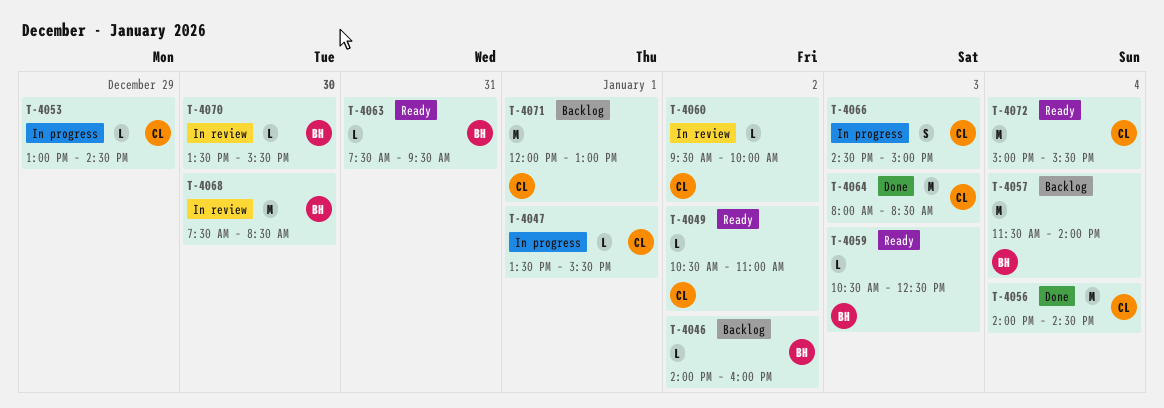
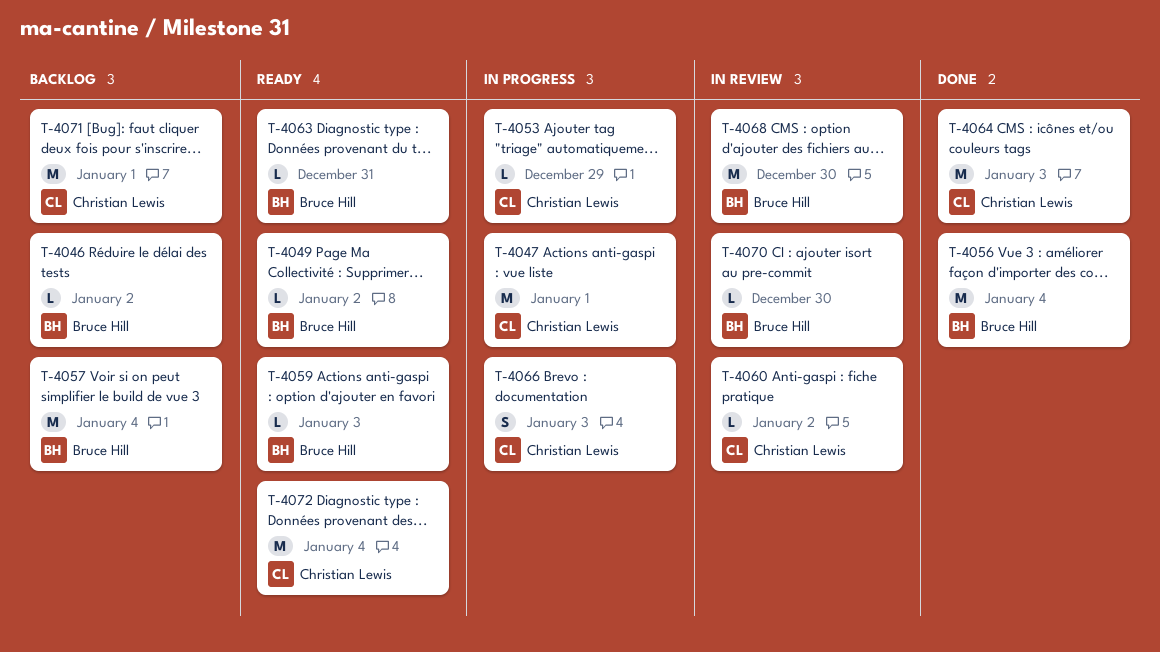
T-4047, estimate: L -> M
T-4049, owner: Christian Lewis -> Bruce Hill
T-4056, owner: Christian Lewis -> Bruce Hill

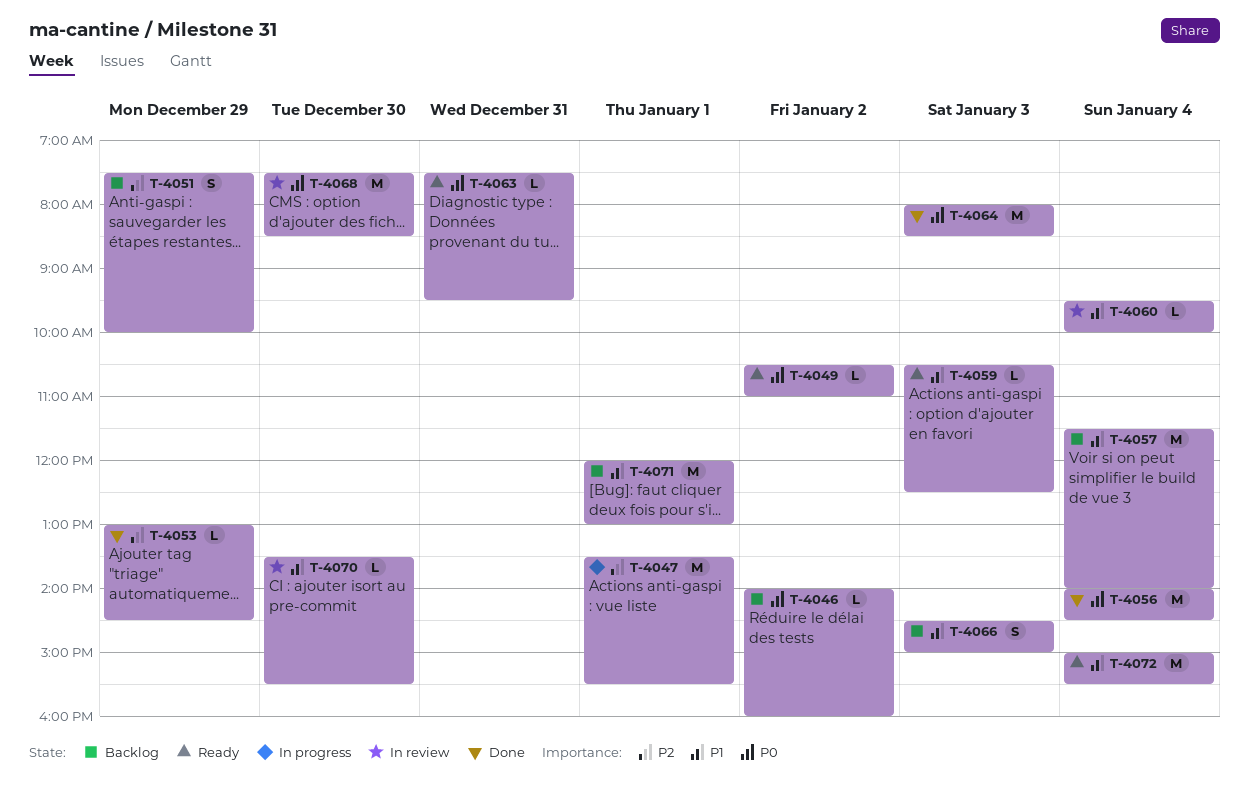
T-4051: none -> present
T-4053, status: In progress -> Done
T-4060, day: Jan 2 -> Jan 4
T-4066, status: In progress -> Backlog

